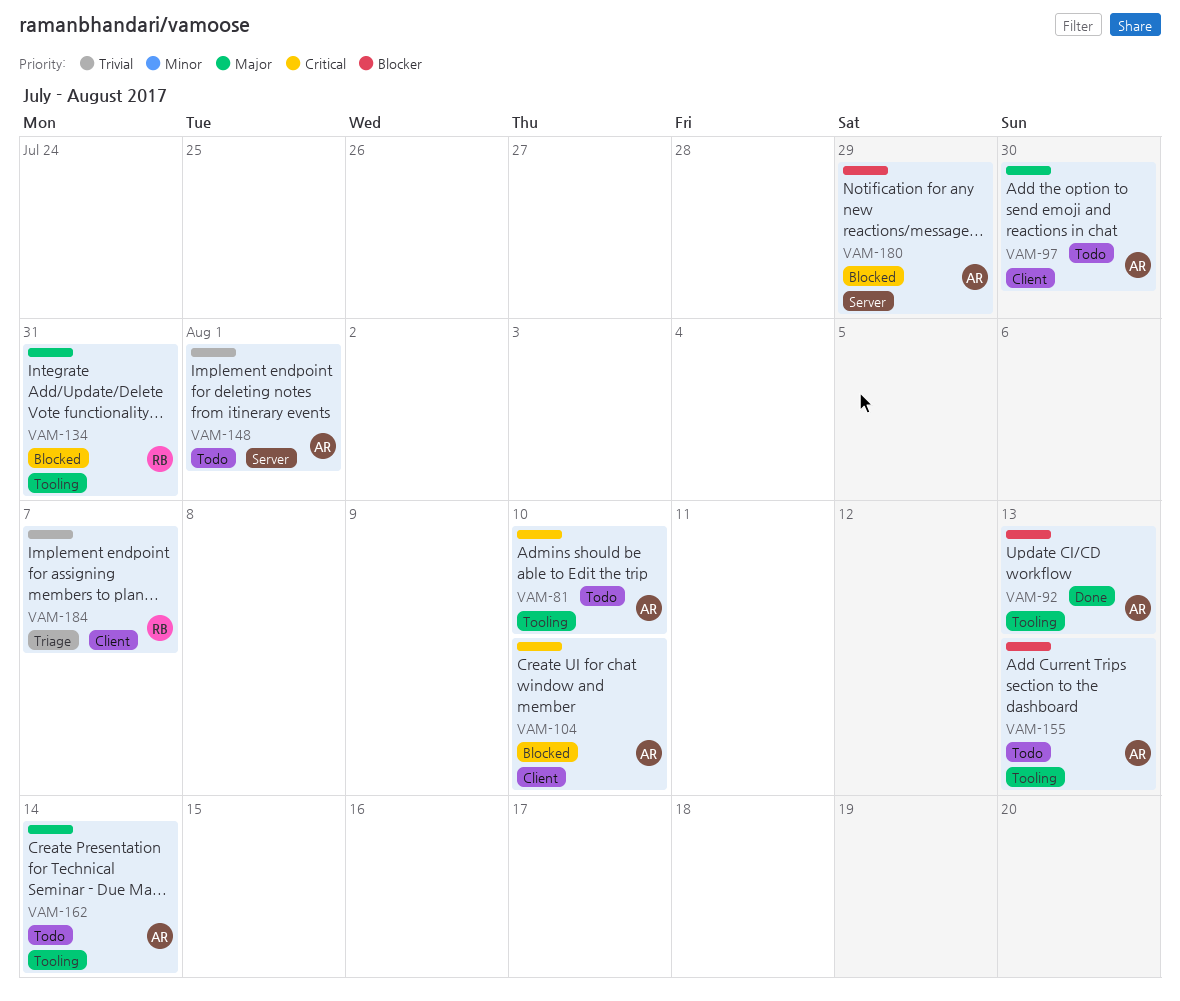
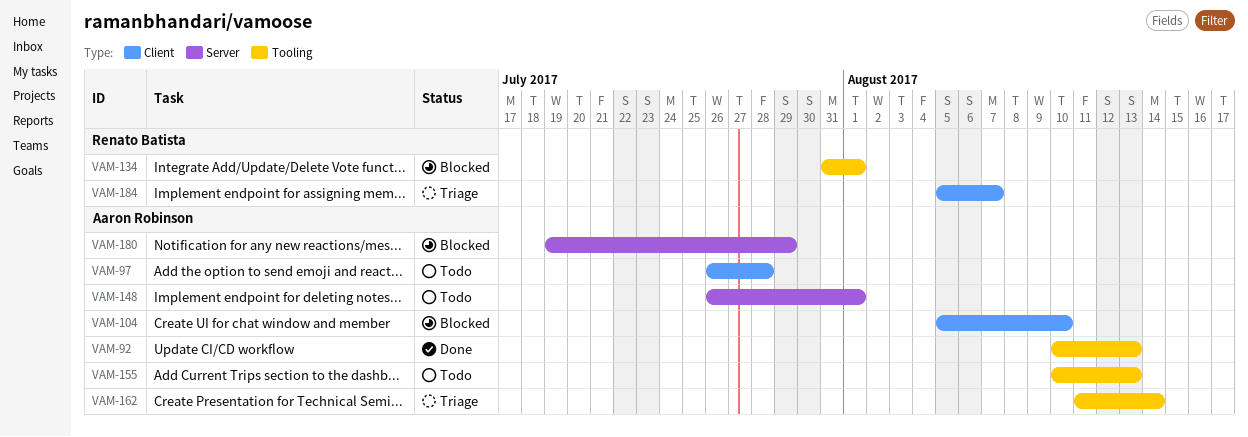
VAM-81: present -> none
VAM-97, due: Jul 30 -> Jul 28
VAM-134, due: Jul 31 -> Aug 1
VAM-162, status: Todo -> Triage

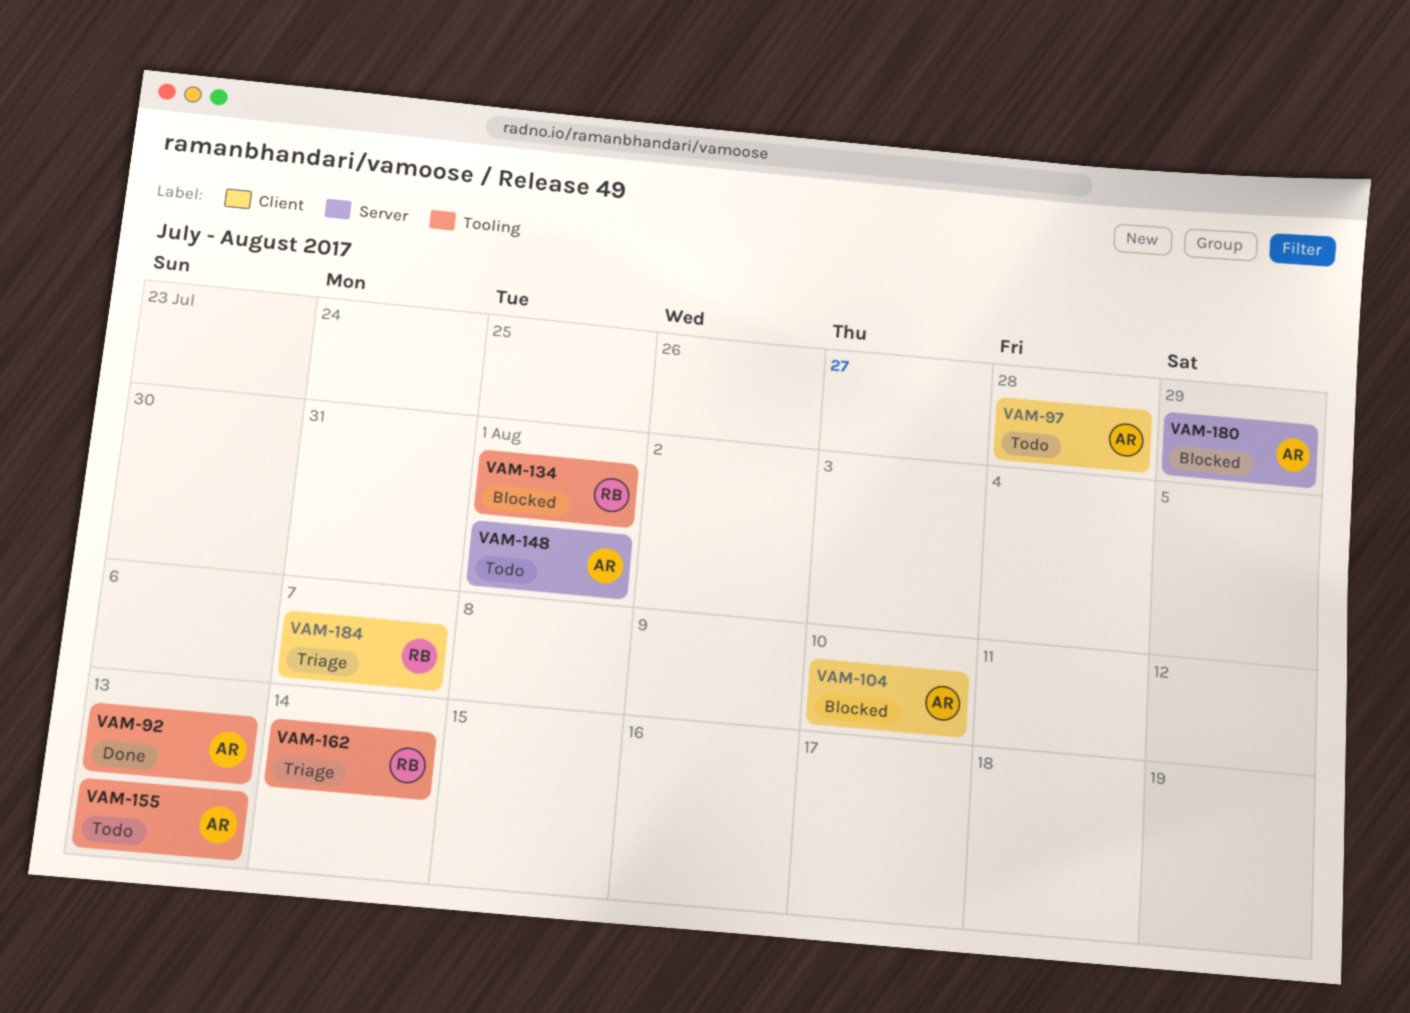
VAM-162, owner: Aaron Robinson -> Renato Batista

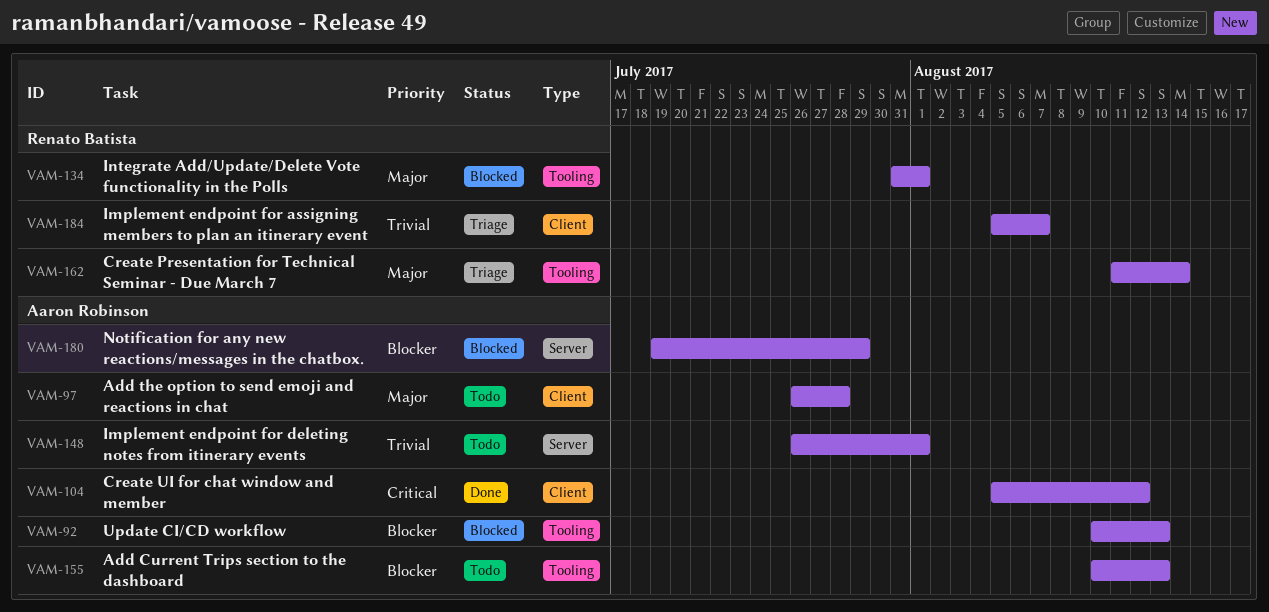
VAM-92, status: Done -> Blocked
VAM-104, status: Blocked -> Done
VAM-104, due: Aug 10 -> Aug 12

